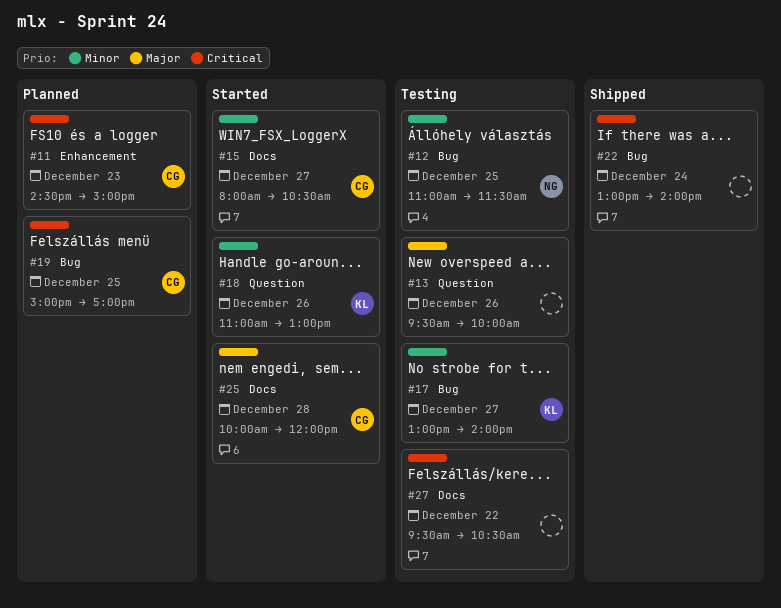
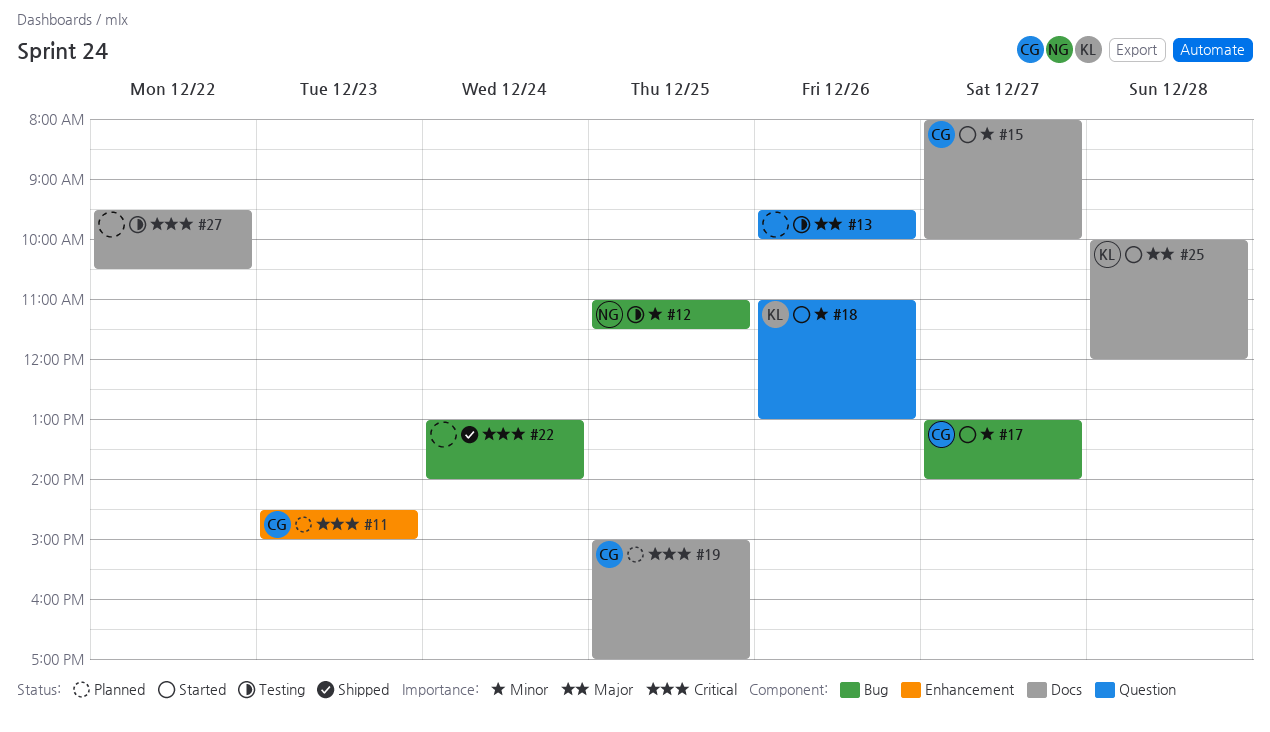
#15, ends: 10:30 -> 10:00
#17, status: Testing -> Started
#17, owner: KL -> CG
#19, label: Bug -> Docs
#25, owner: CG -> KL

